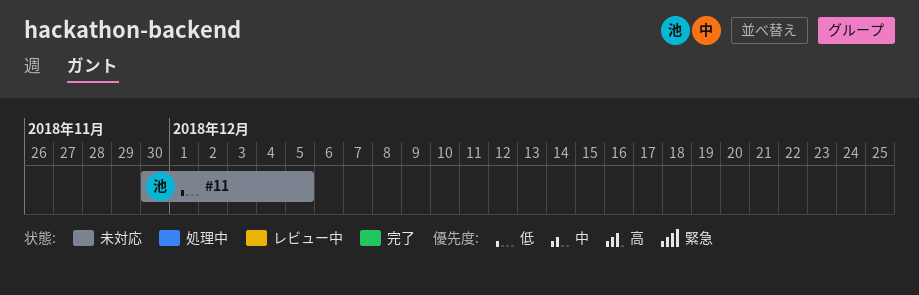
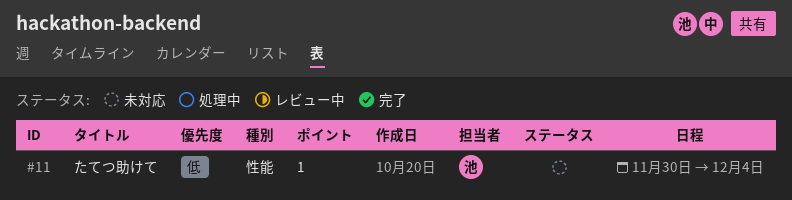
#11, due: Dec 5 -> Dec 4

